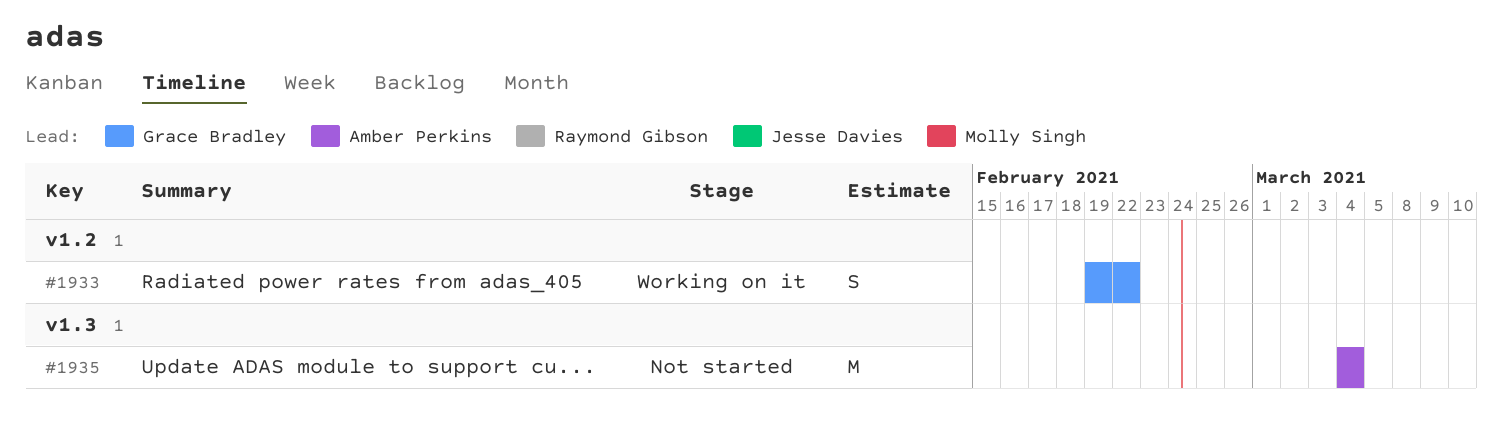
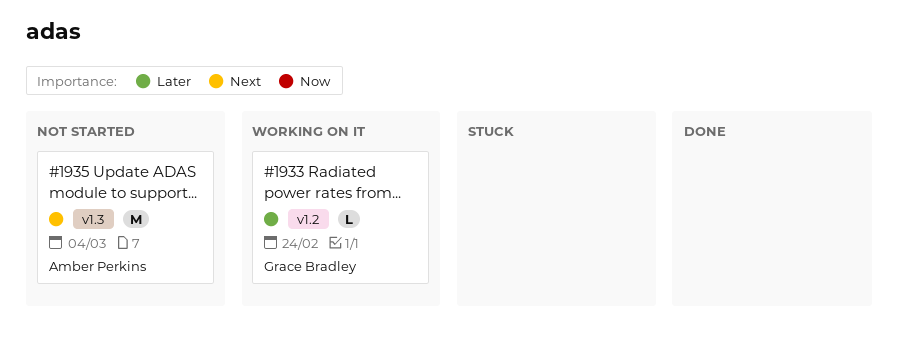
#1933, estimate: S -> L
#1933, due: Feb 22 -> Feb 24

